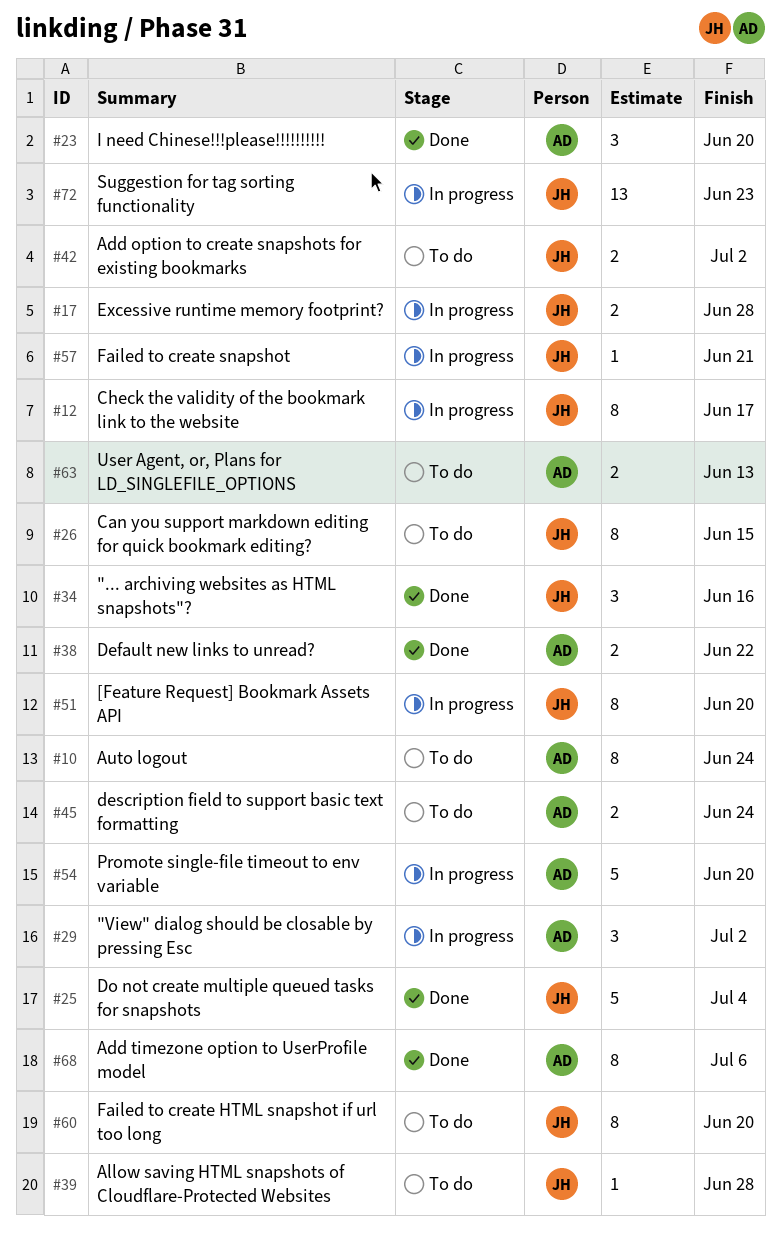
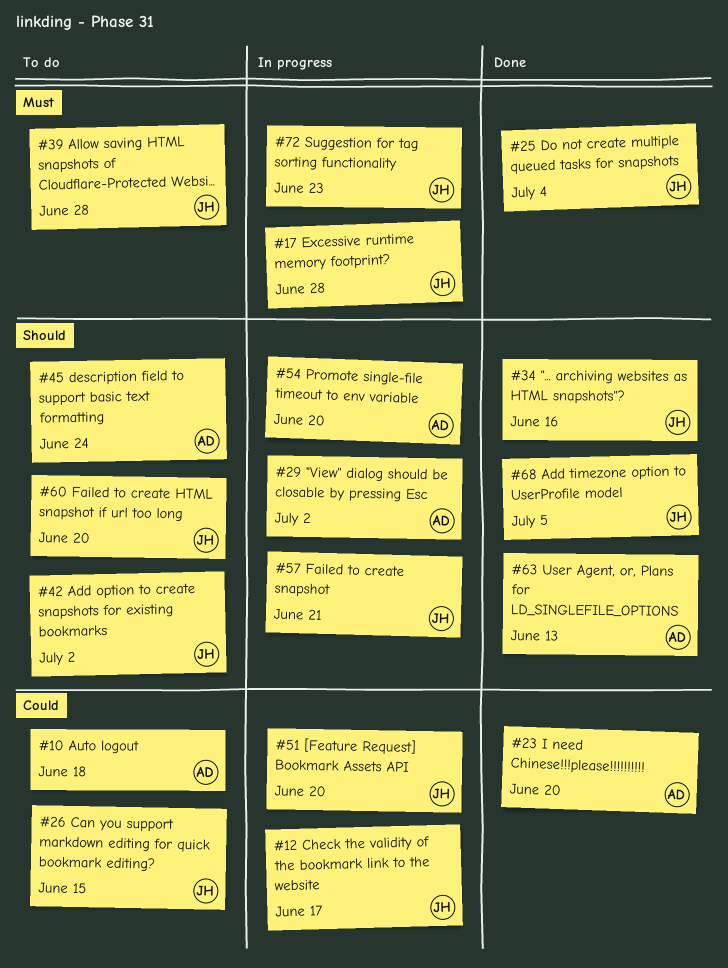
#10, due: Jun 24 -> Jun 18
#38: present -> none
#63, status: To do -> Done
#68, owner: AD -> JH
#68, due: Jul 6 -> Jul 5

